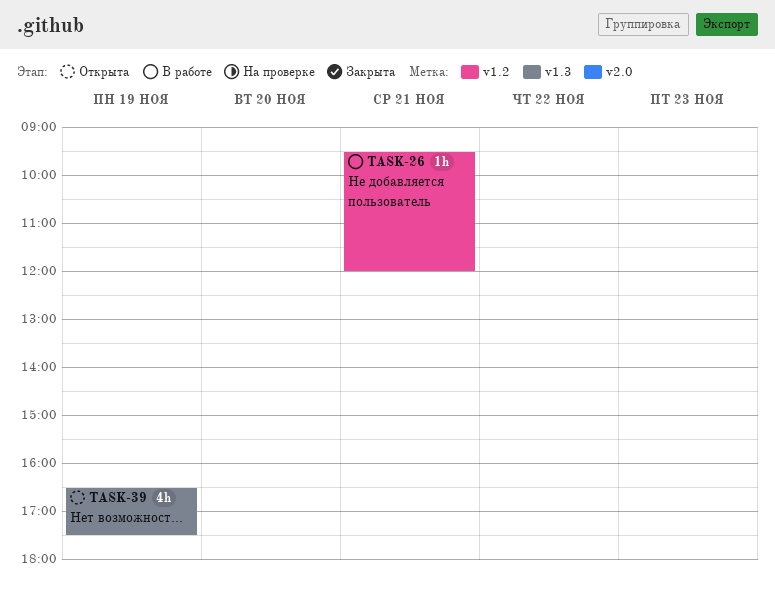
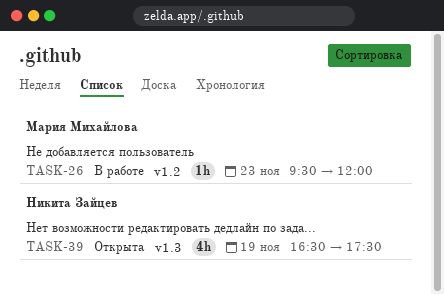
TASK-26, day: Nov 21 -> Nov 23

